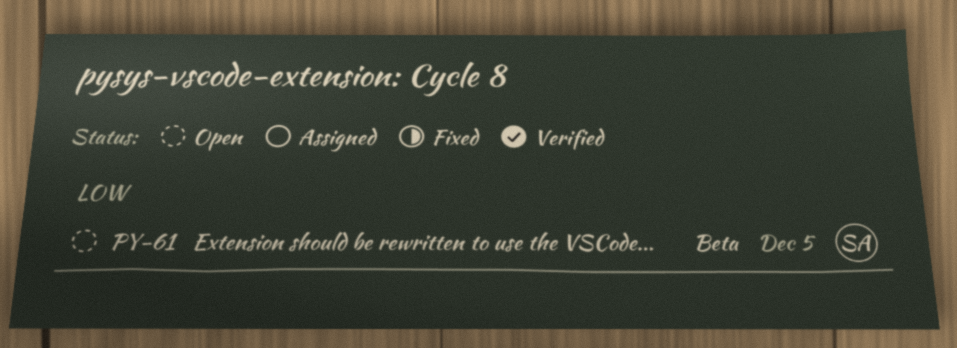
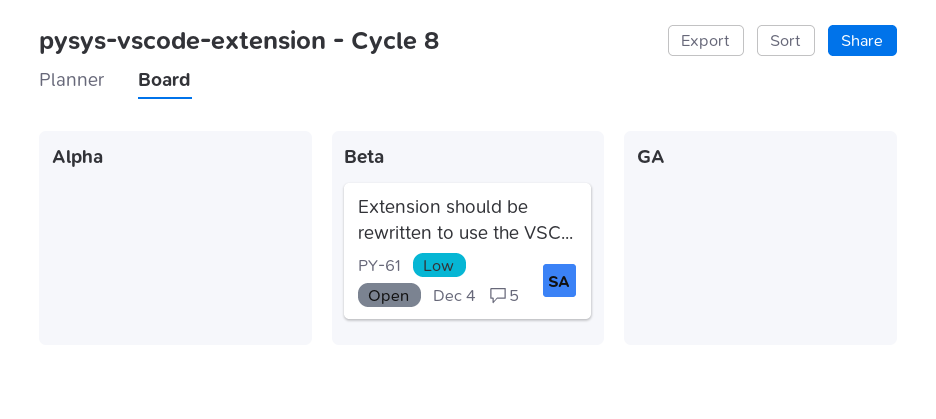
PY-61, due: Dec 5 -> Dec 4

